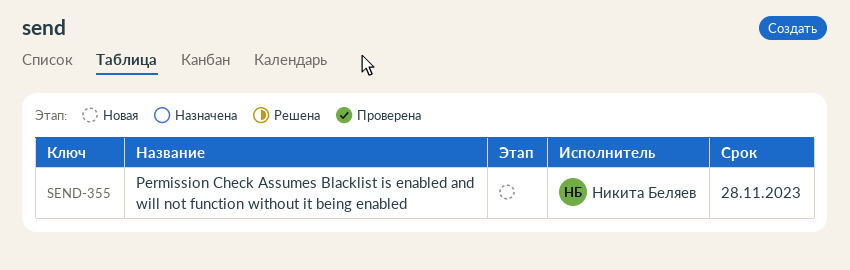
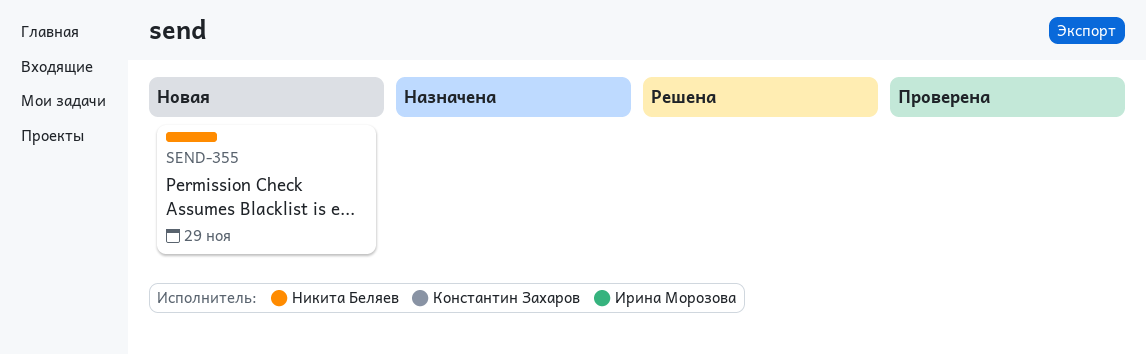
SEND-355, due: Nov 28 -> Nov 29

